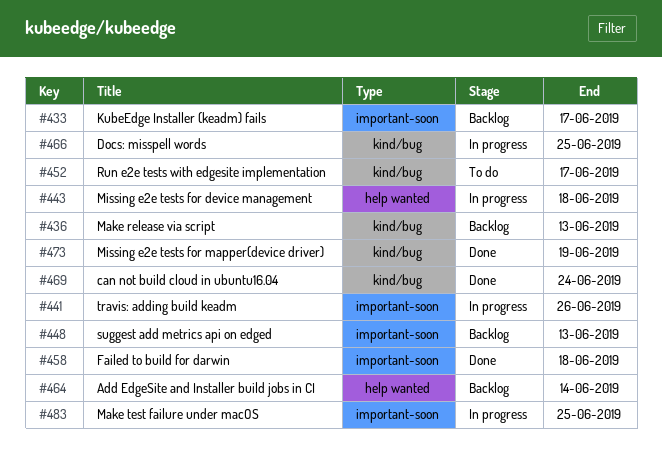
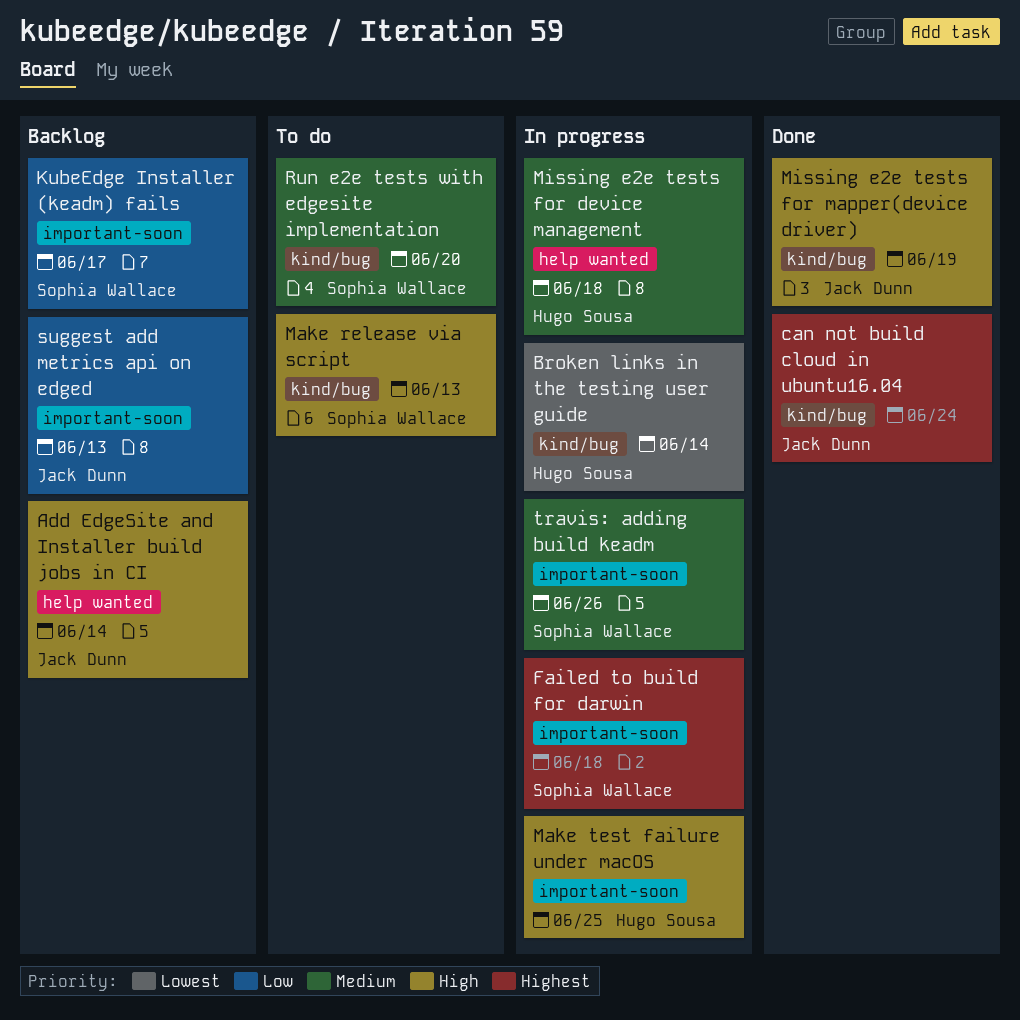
Broken links in the testing user guide: none -> present
Docs: misspell words: present -> none
Failed to build for darwin, status: Done -> In progress
Make release via script, status: Backlog -> To do
Run e2e tests with edgesite implementation, due: Jun 17 -> Jun 20

